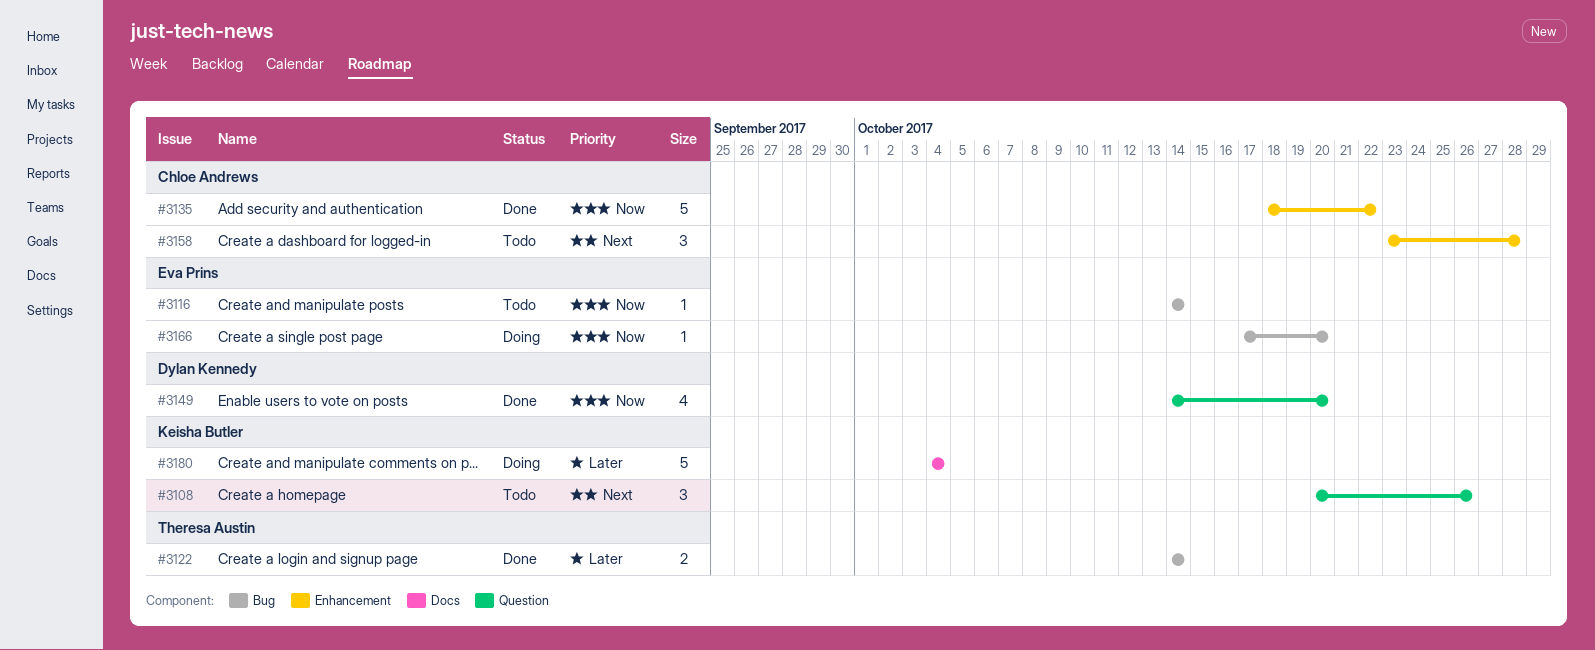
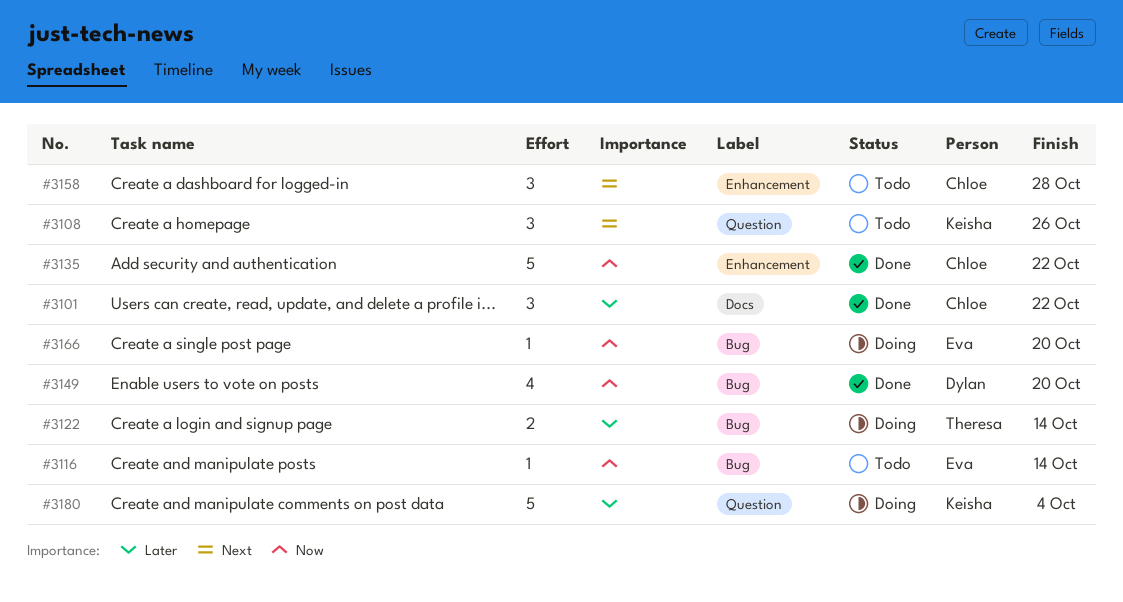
#3101: none -> present
#3122, status: Done -> Doing
#3149, label: Question -> Bug
#3180, label: Docs -> Question

